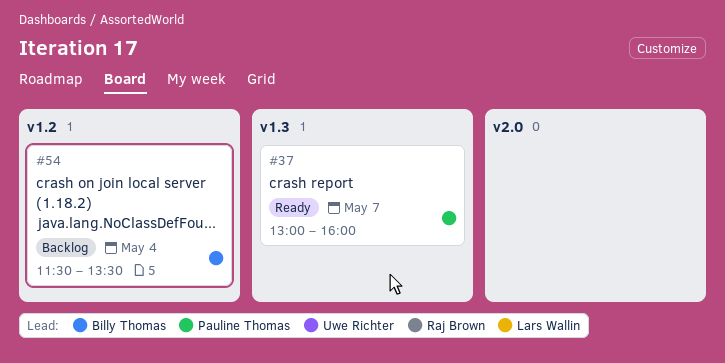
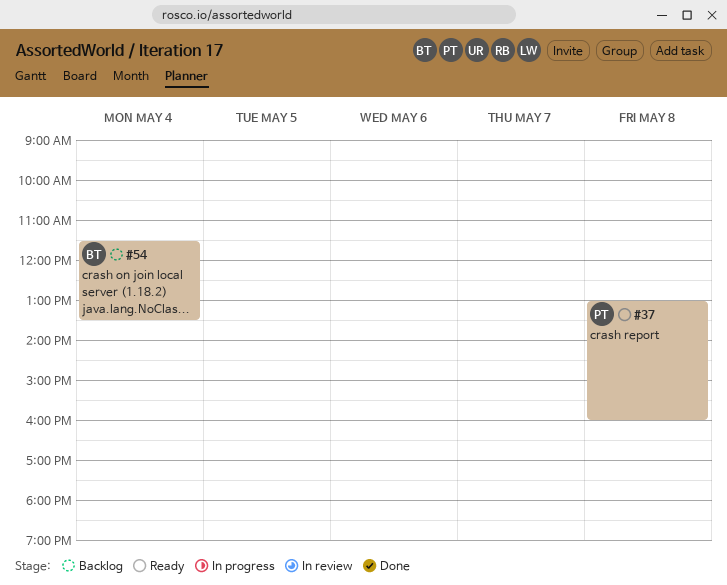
#37, day: May 7 -> May 8

